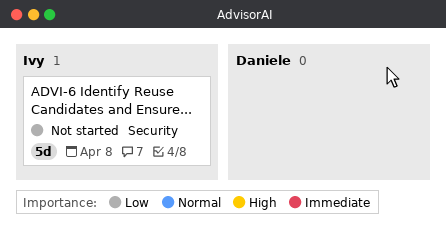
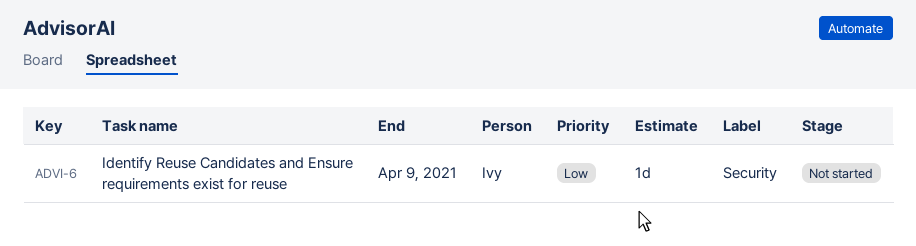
ADVI-6, estimate: 5d -> 1d
ADVI-6, due: Apr 8 -> Apr 9

